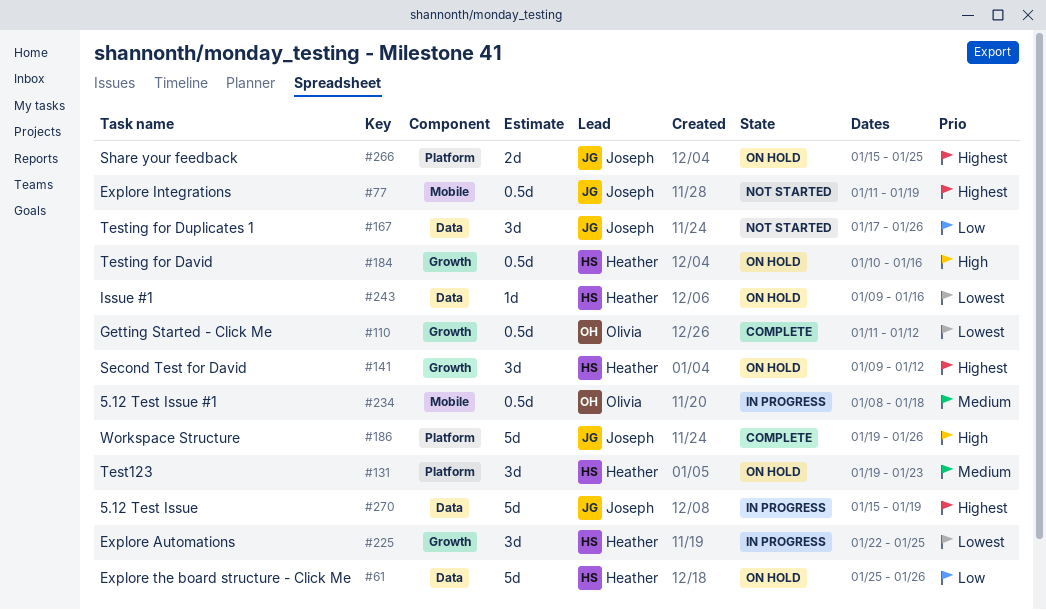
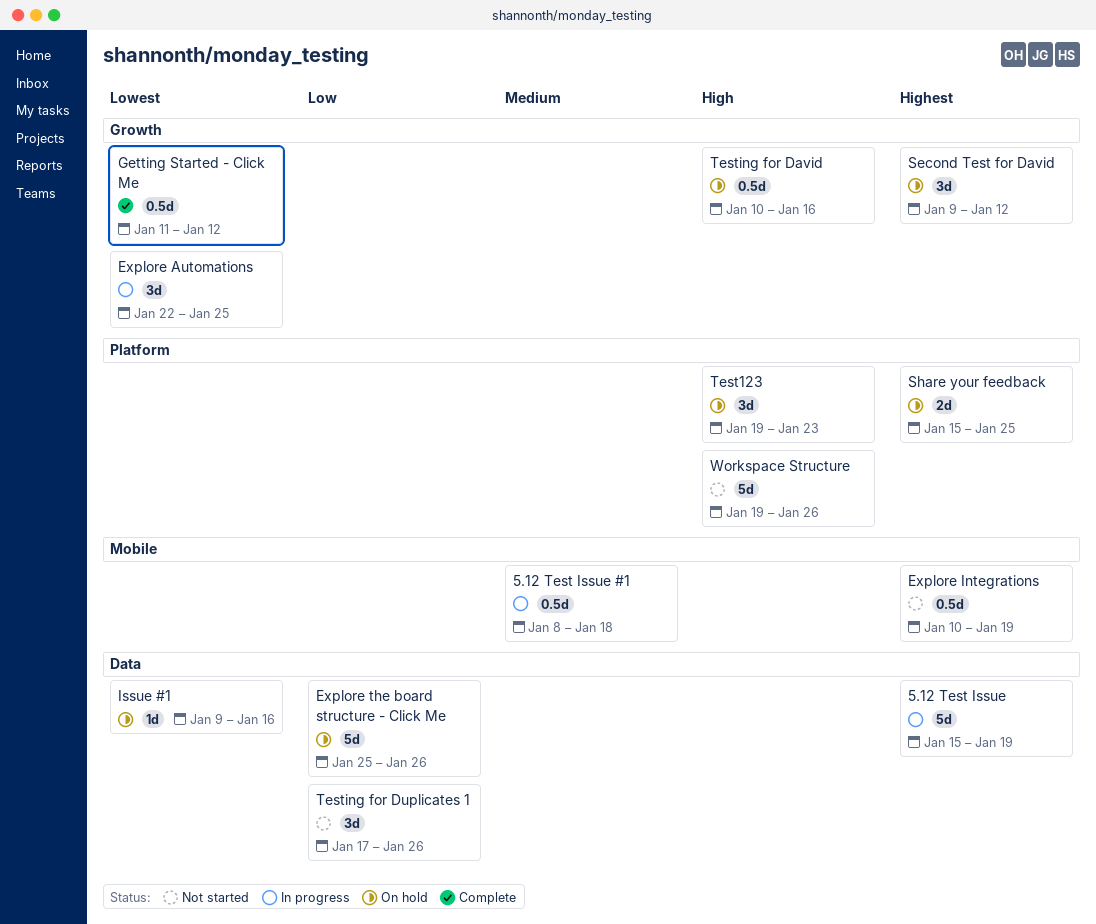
Explore Integrations, start: Jan 11 -> Jan 10
Test123, priority: Medium -> High
Workspace Structure, status: Complete -> Not started

